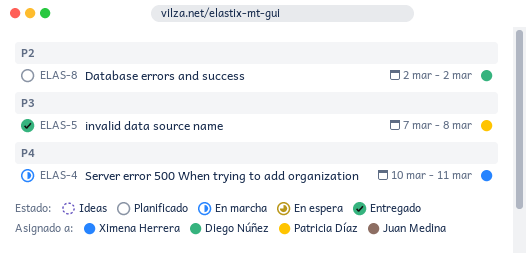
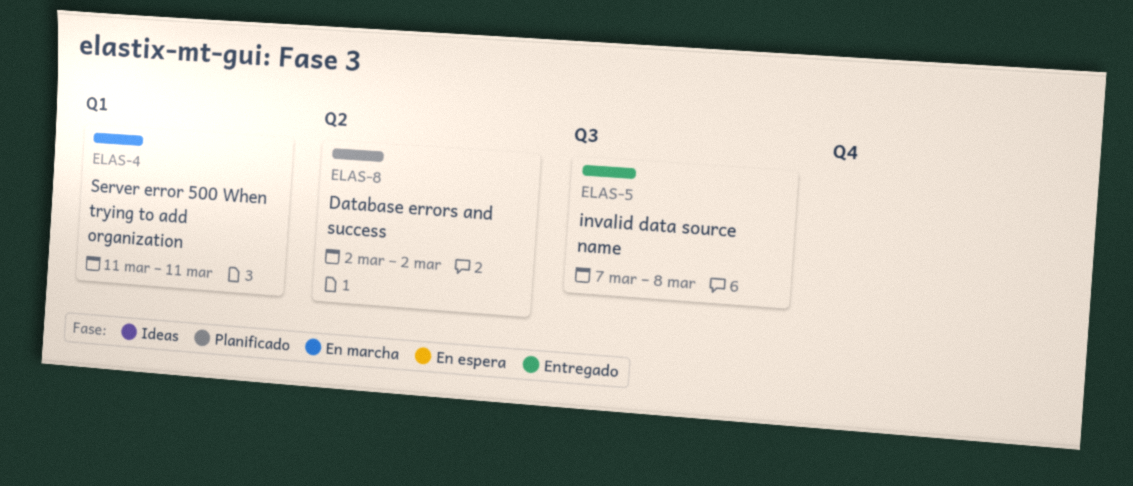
ELAS-4, start: Mar 10 -> Mar 11

